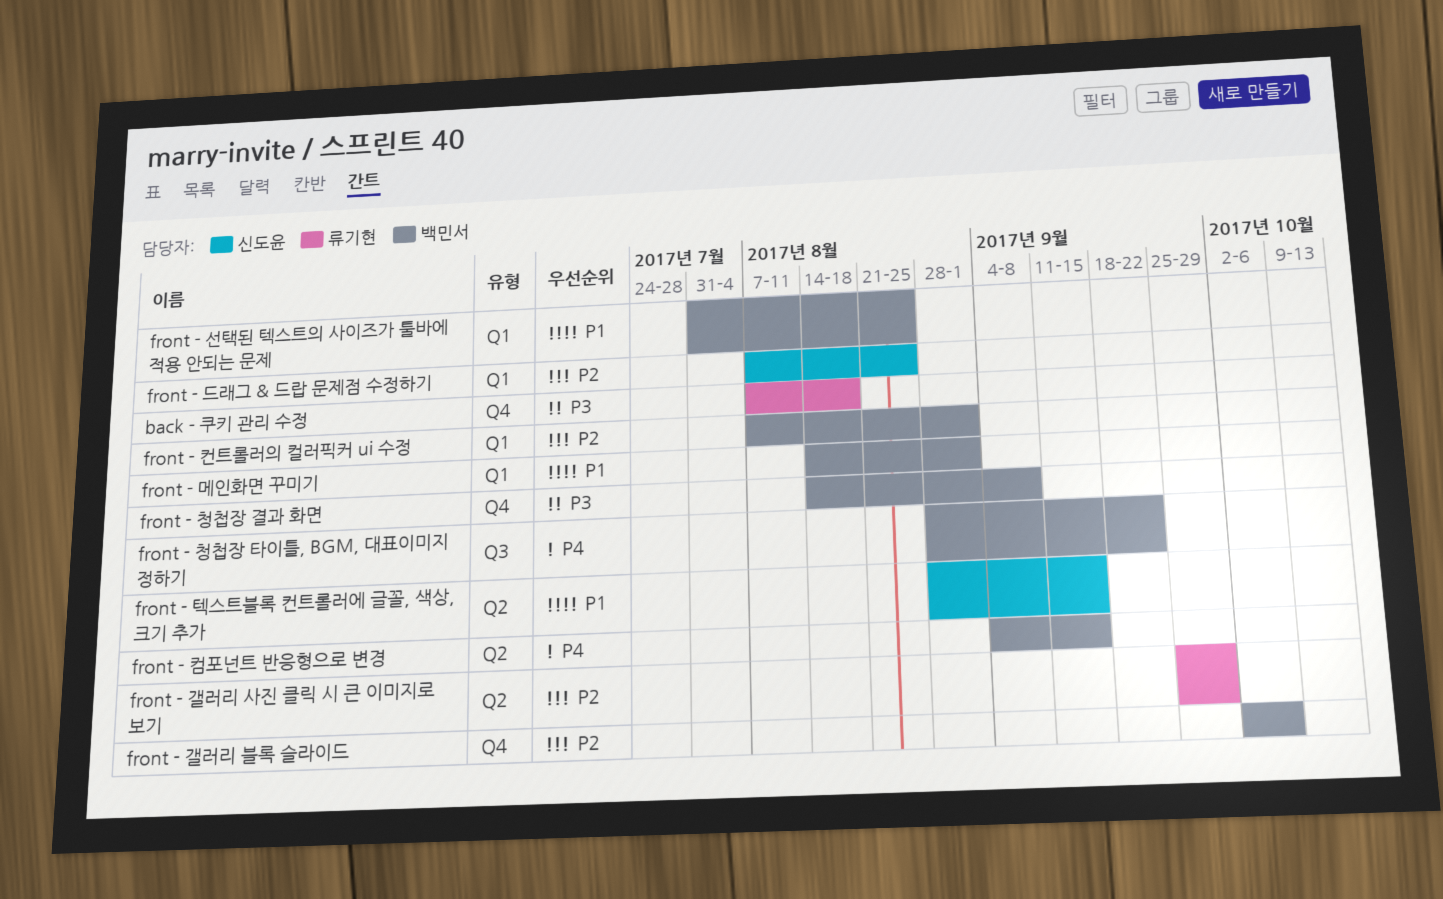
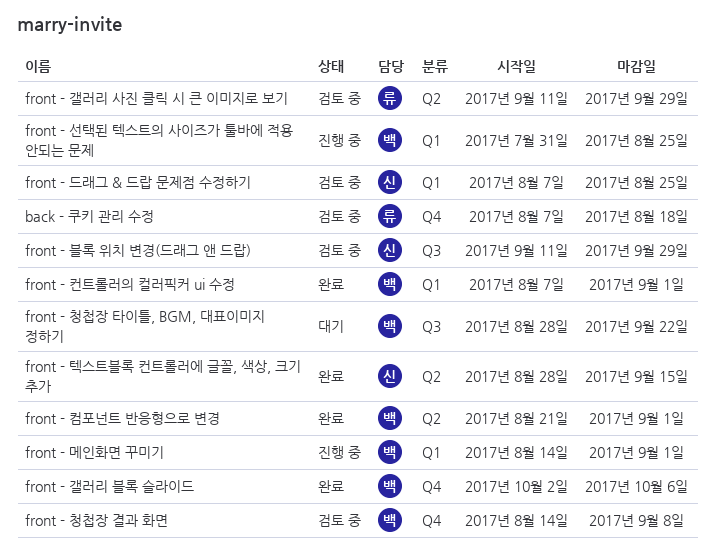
front - 갤러리 사진 클릭 시 큰 이미지로 보기, start: Sep 25 -> Sep 11
front - 블록 위치 변경(드래그 앤 드랍): none -> present
front - 컴포넌트 반응형으로 변경, start: Sep 4 -> Aug 21
front - 컴포넌트 반응형으로 변경, due: Sep 15 -> Sep 1

